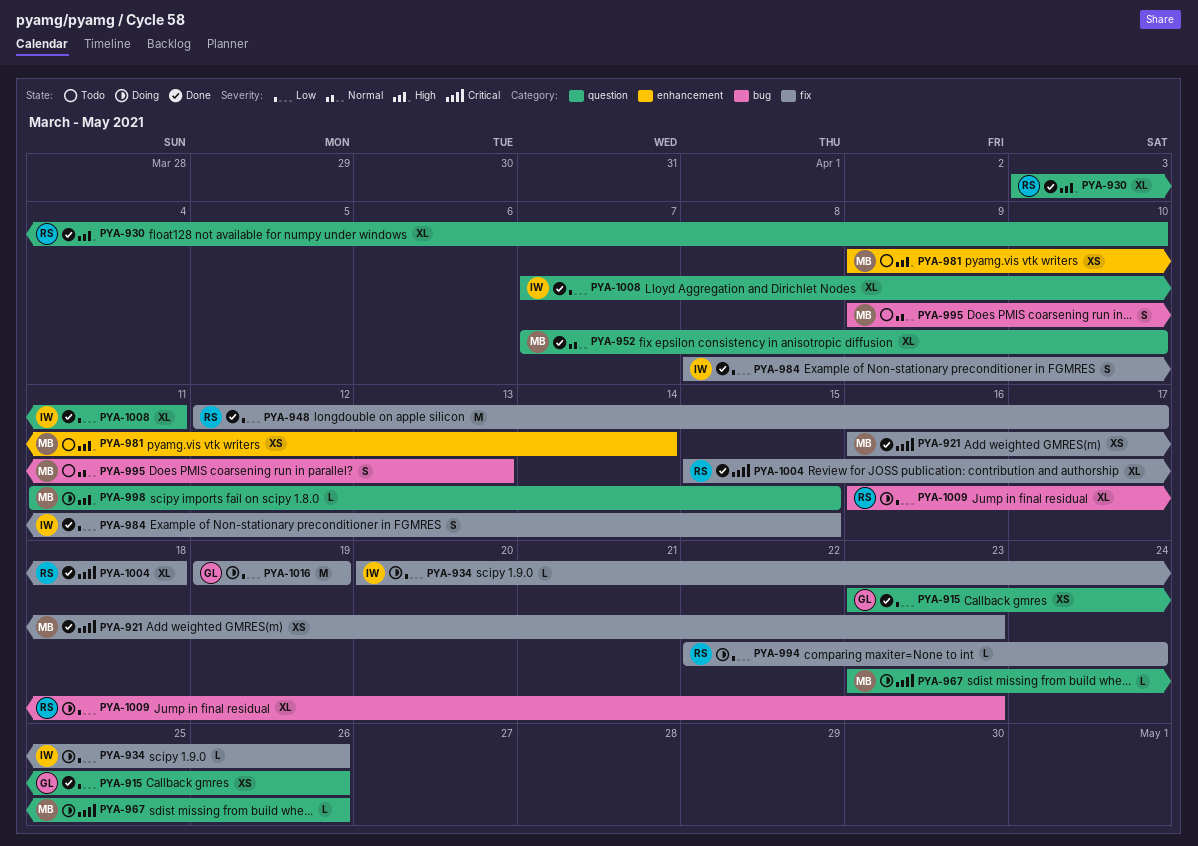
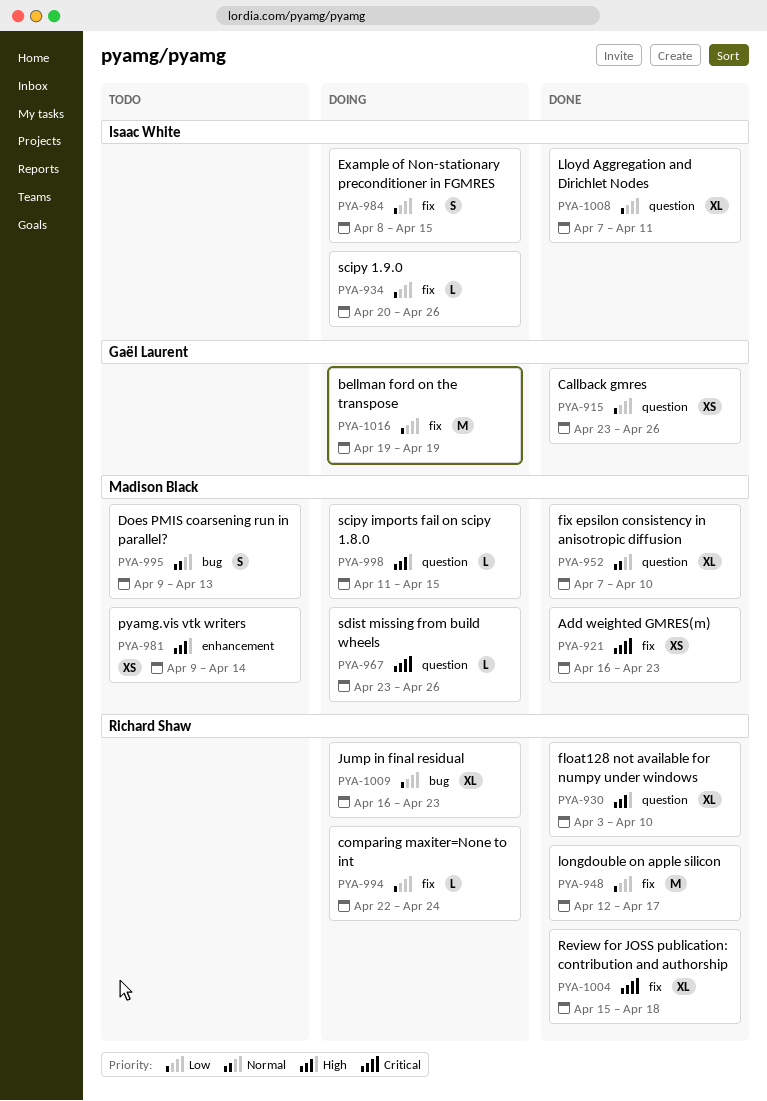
PYA-984, status: Done -> Doing

